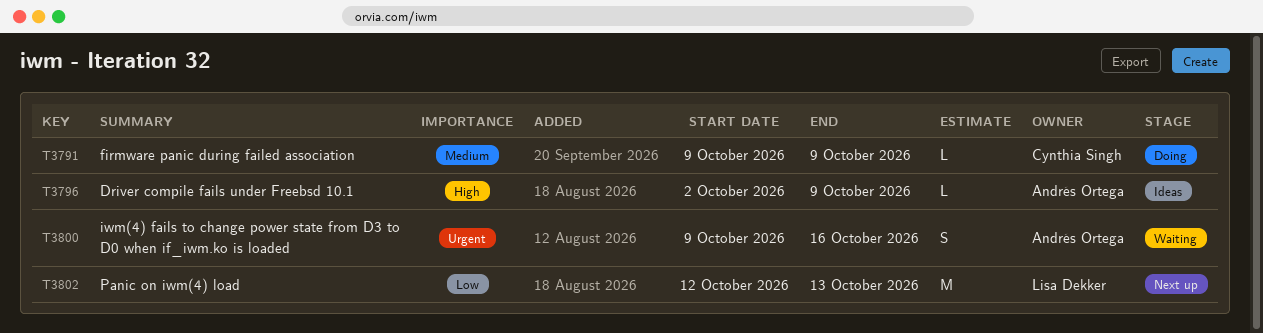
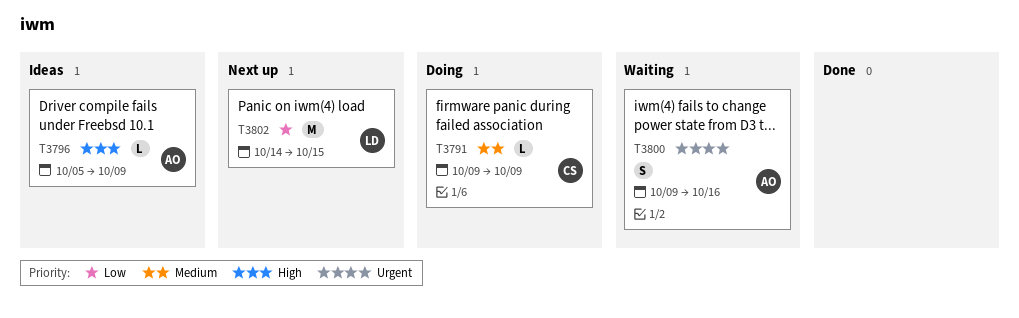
T3796, start: Oct 2 -> Oct 5
T3802, start: Oct 12 -> Oct 14
T3802, due: Oct 13 -> Oct 15

